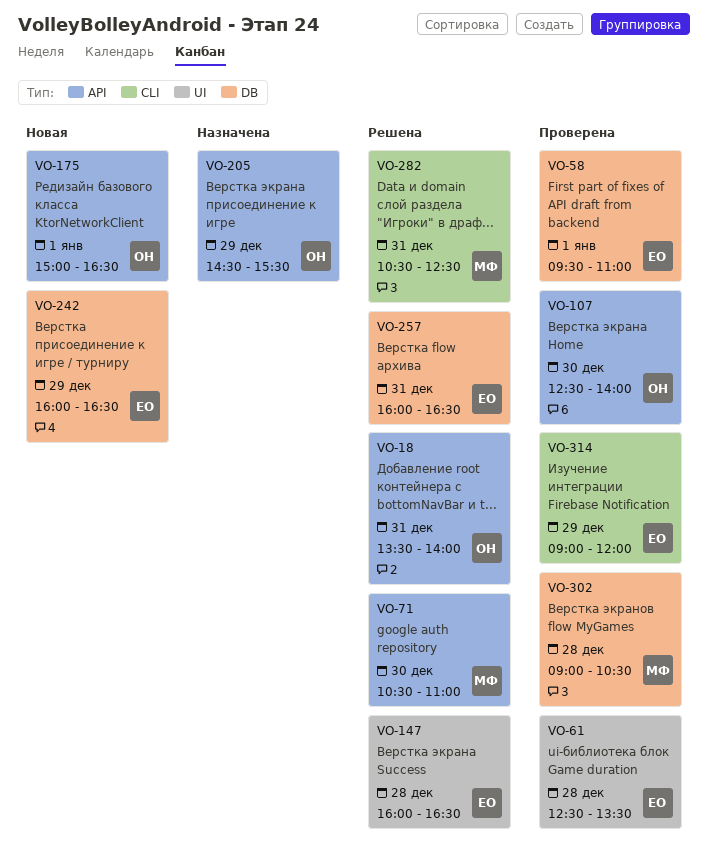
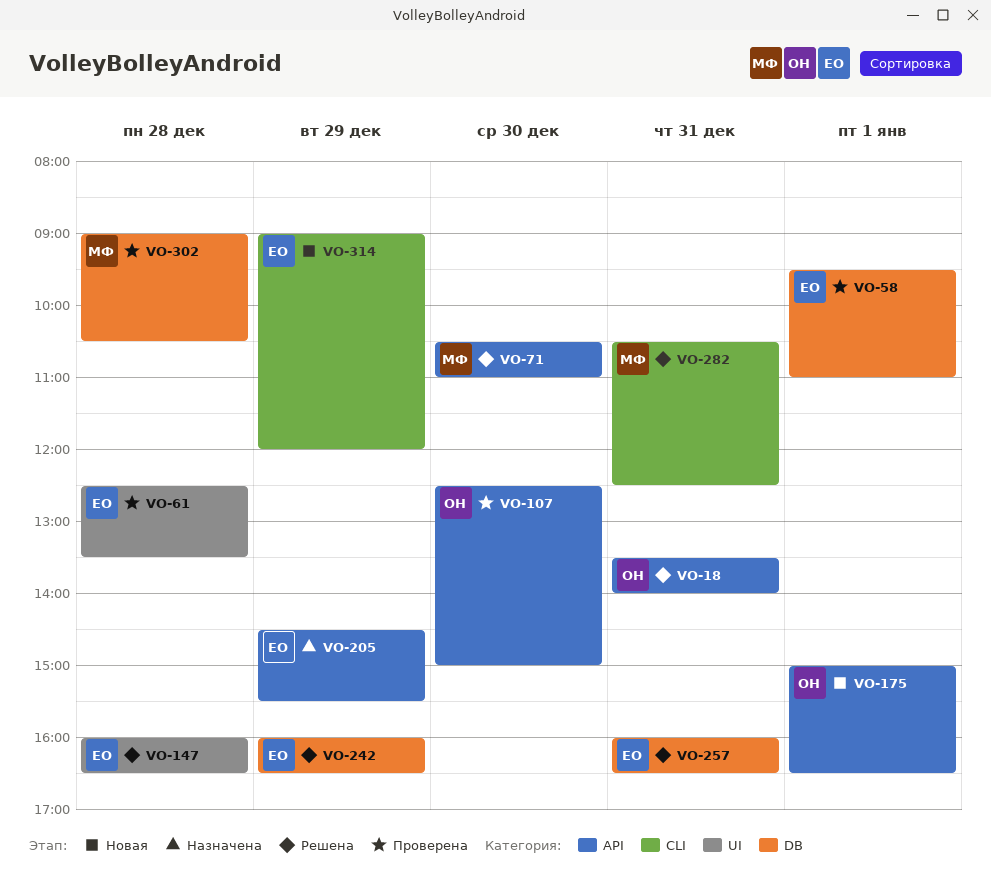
VO-107, ends: 14:00 -> 15:00
VO-205, owner: ОН -> ЕО
VO-242, status: Новая -> Решена
VO-314, status: Проверена -> Новая

